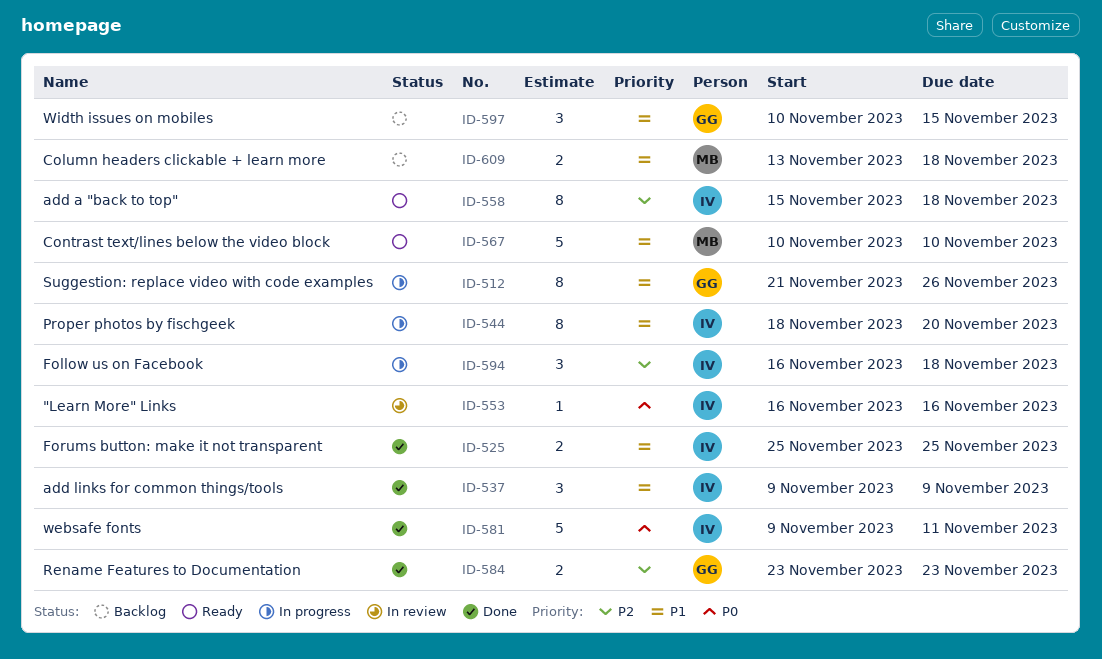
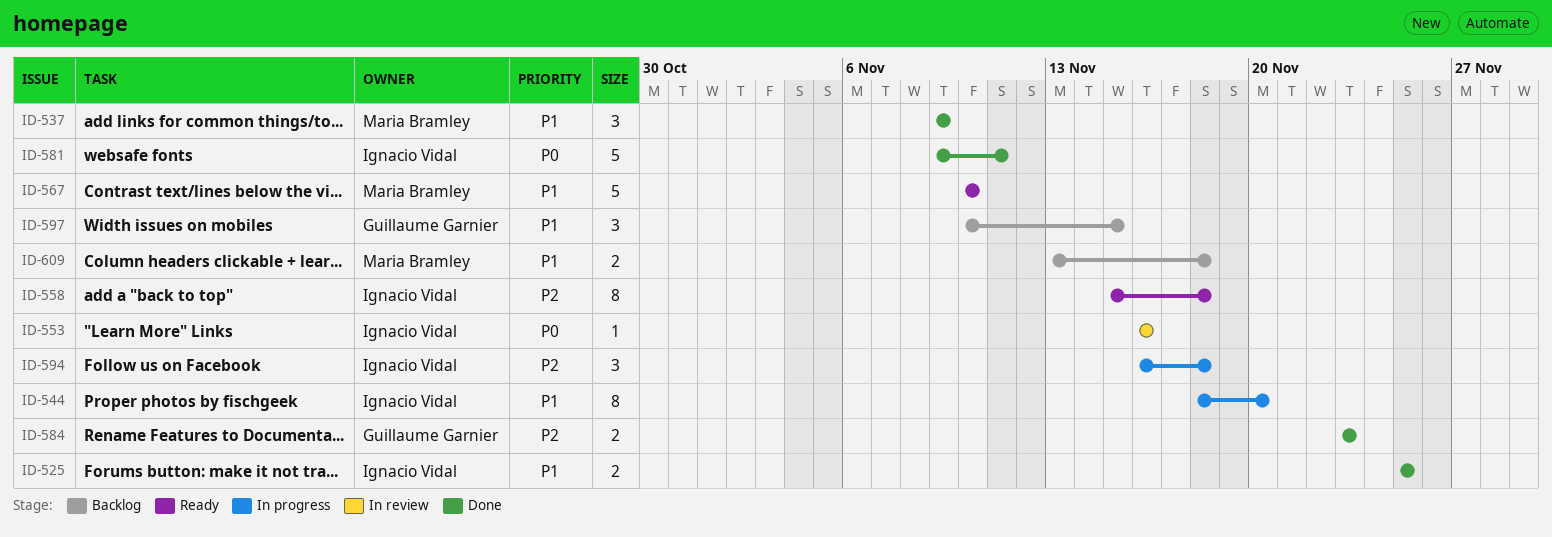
ID-512: present -> none
ID-537, owner: Ignacio Vidal -> Maria Bramley

